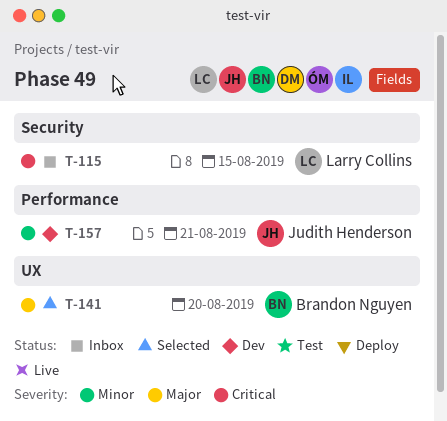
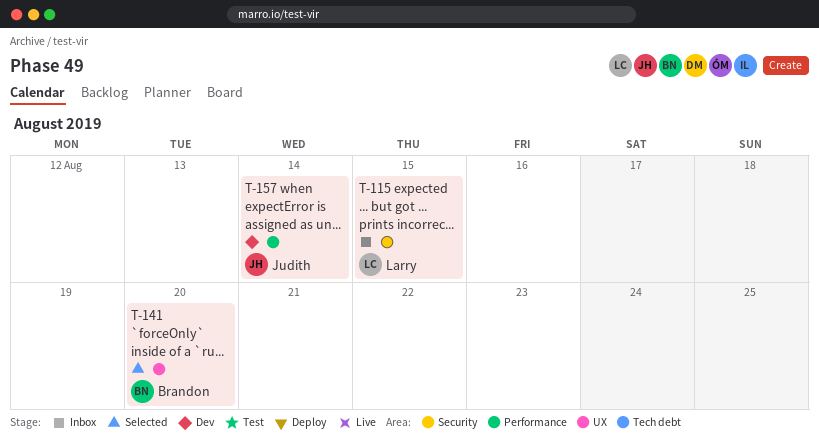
T-157, due: Aug 21 -> Aug 14

